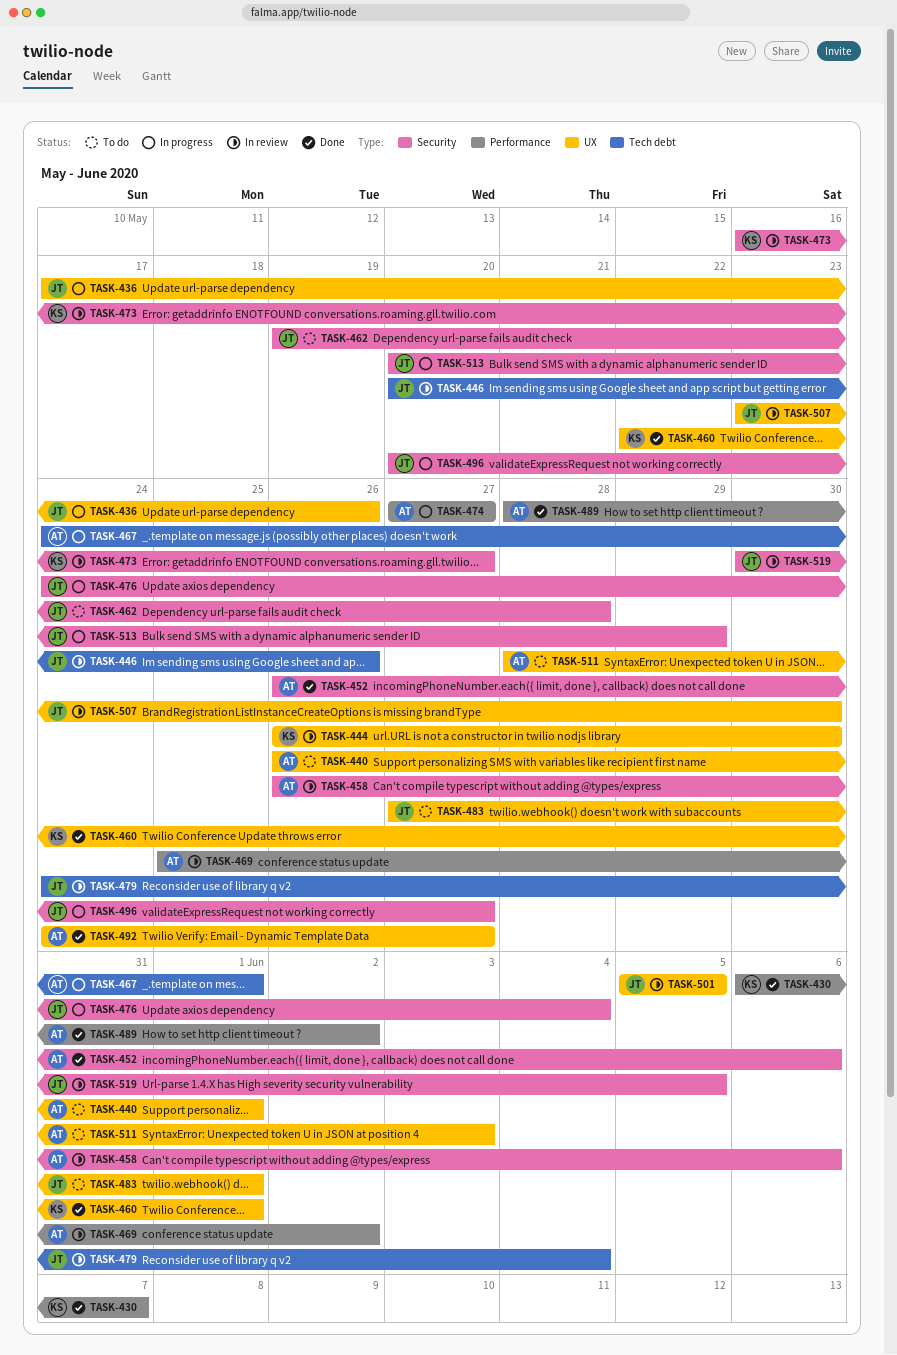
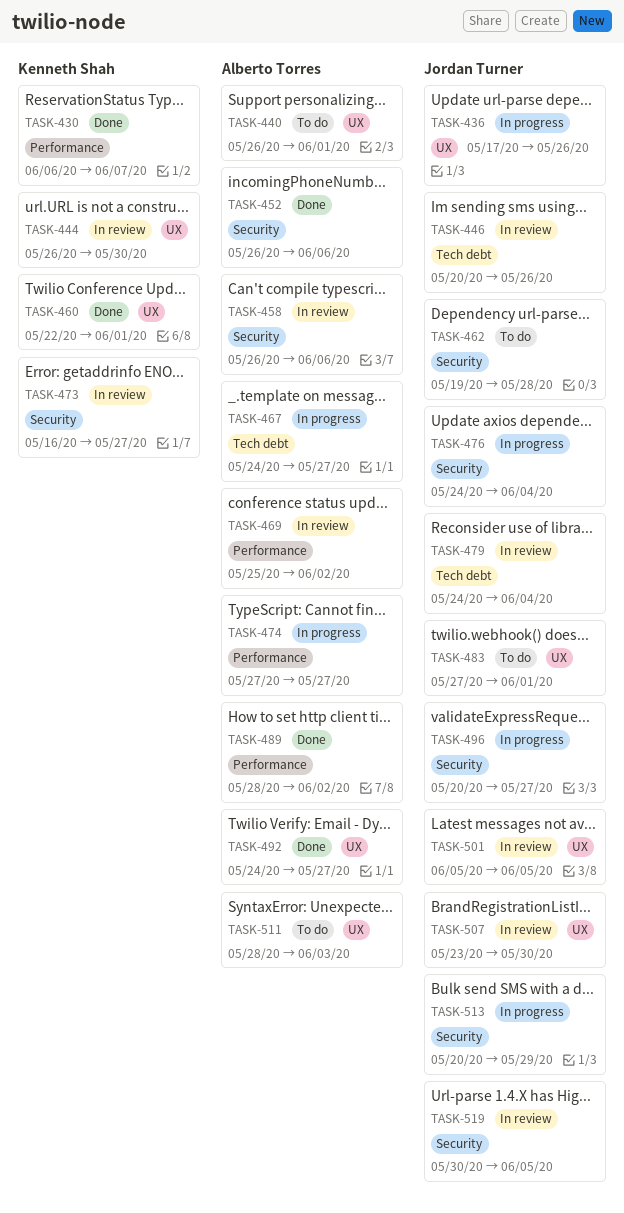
TASK-467, due: Jun 1 -> May 27

